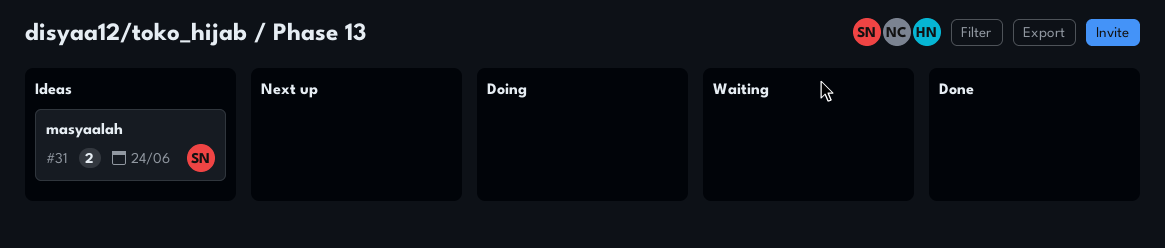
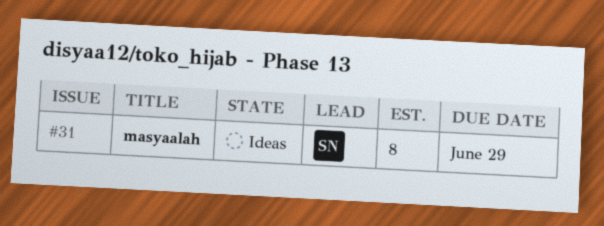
#31, estimate: 2 -> 8
#31, due: Jun 24 -> Jun 29

